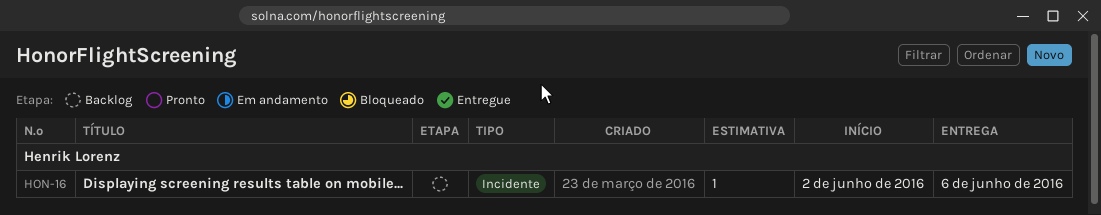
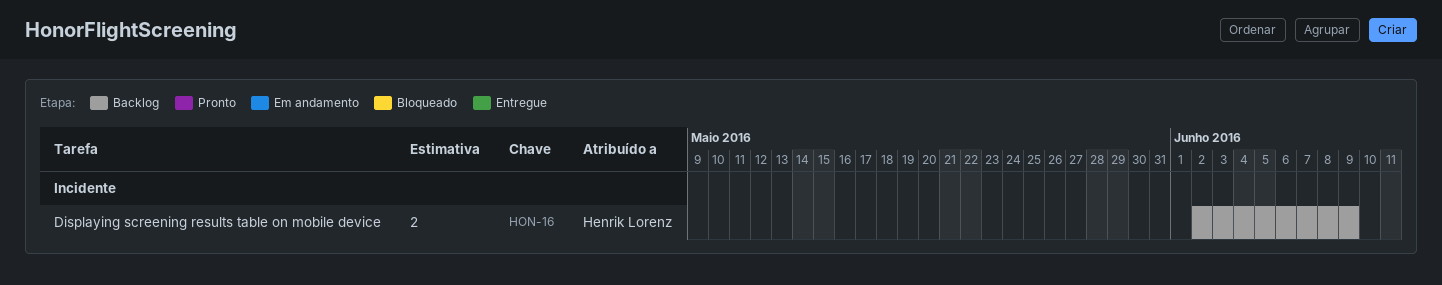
HON-16, estimate: 1 -> 2
HON-16, due: Jun 6 -> Jun 9

